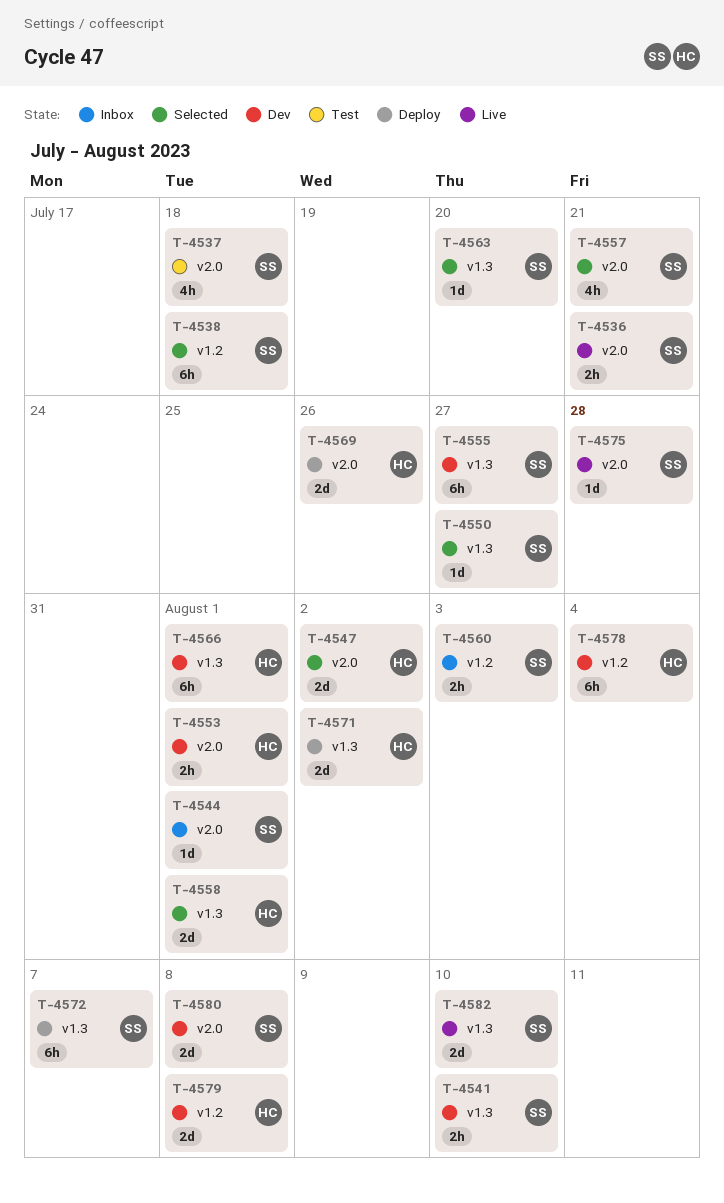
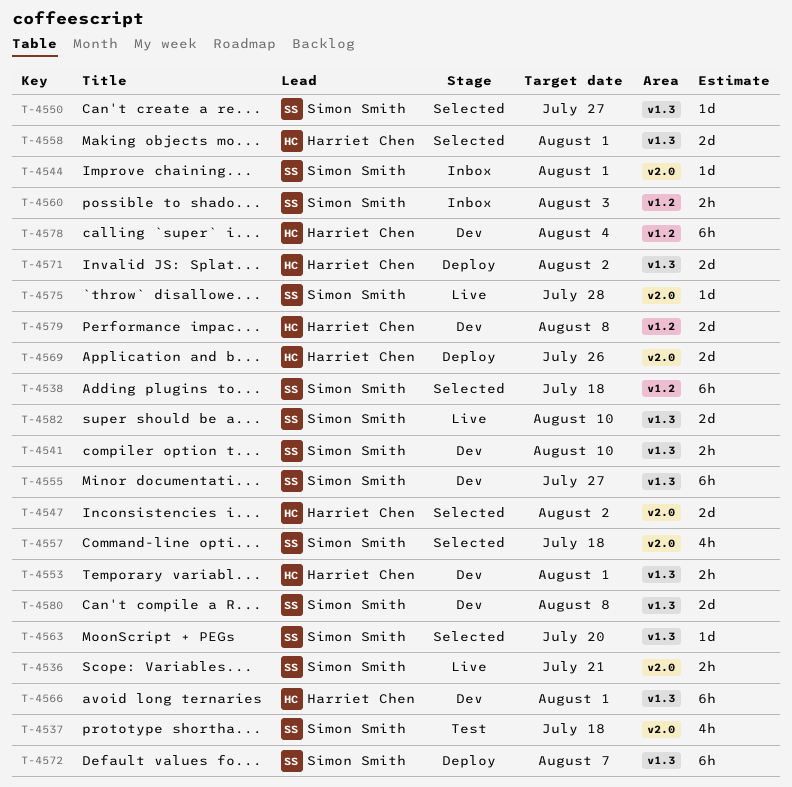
T-4553, label: v2.0 -> v1.3
T-4557, due: Jul 21 -> Jul 18
T-4580, label: v2.0 -> v1.3

